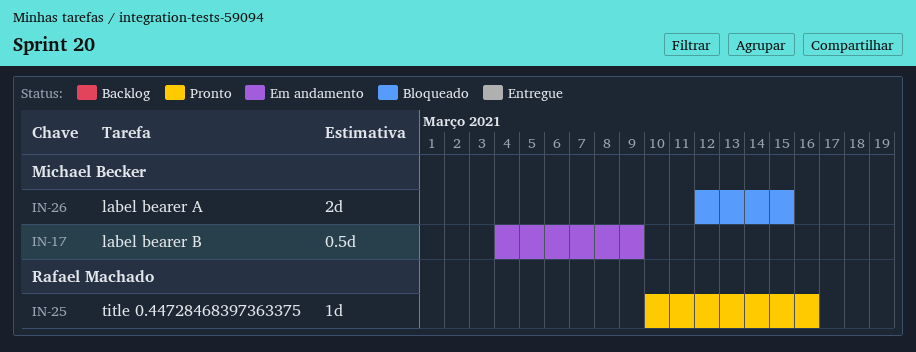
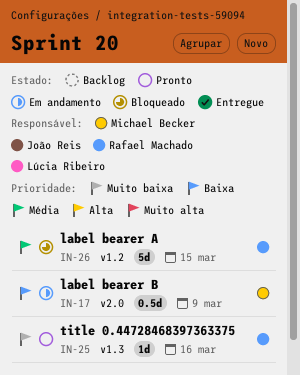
IN-26, owner: Michael Becker -> Rafael Machado
IN-26, estimate: 2d -> 5d

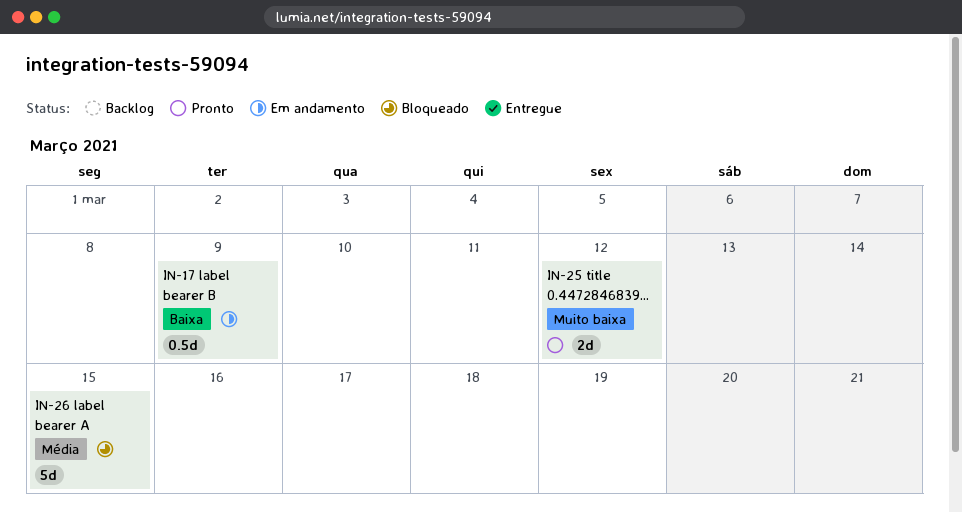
IN-25, estimate: 1d -> 2d
IN-25, due: Mar 16 -> Mar 12

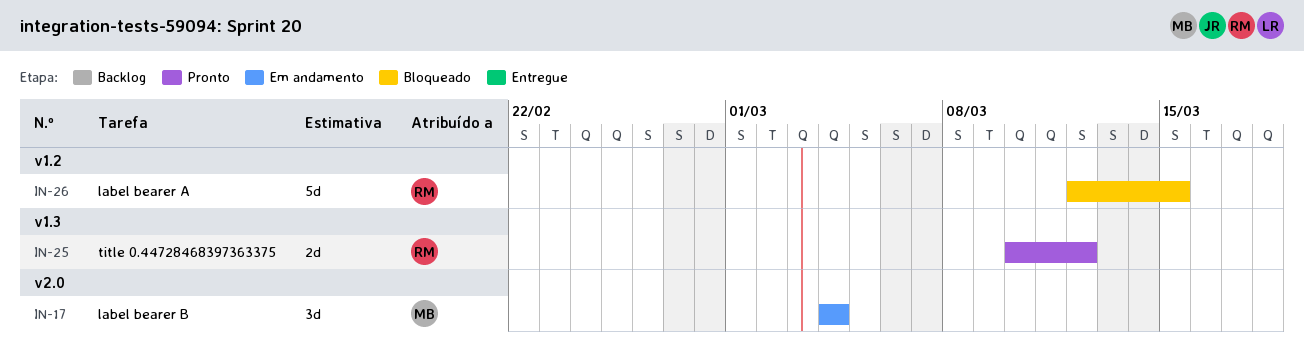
IN-17, estimate: 0.5d -> 3d
IN-17, due: Mar 9 -> Mar 4

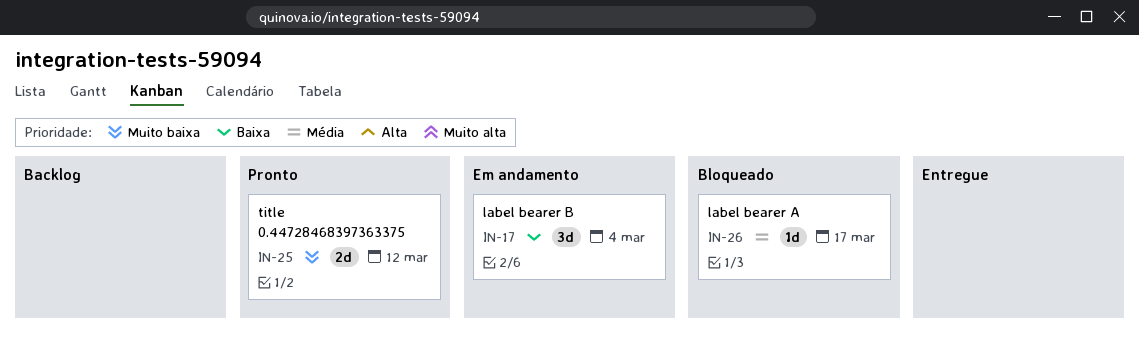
IN-26, estimate: 5d -> 1d
IN-26, due: Mar 15 -> Mar 17

